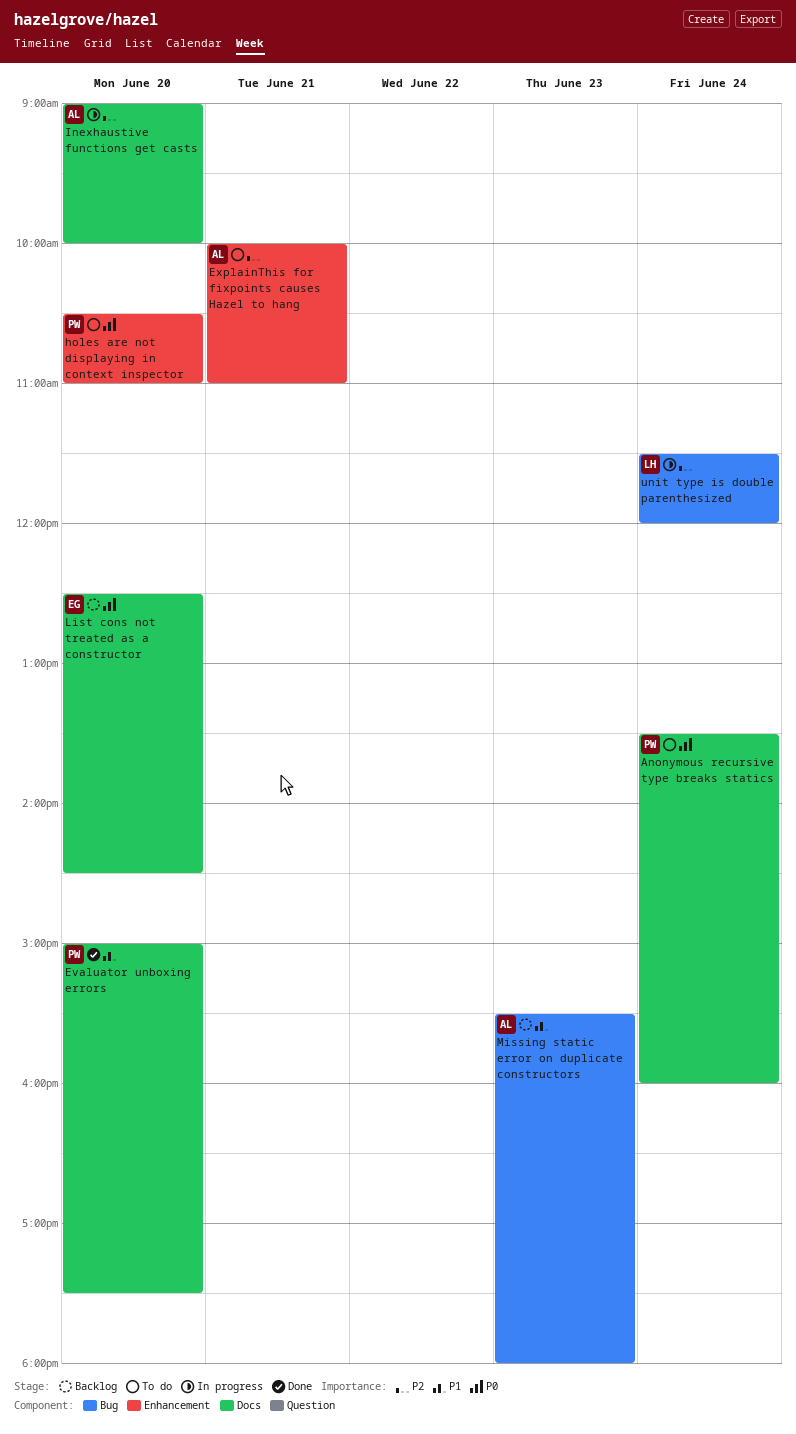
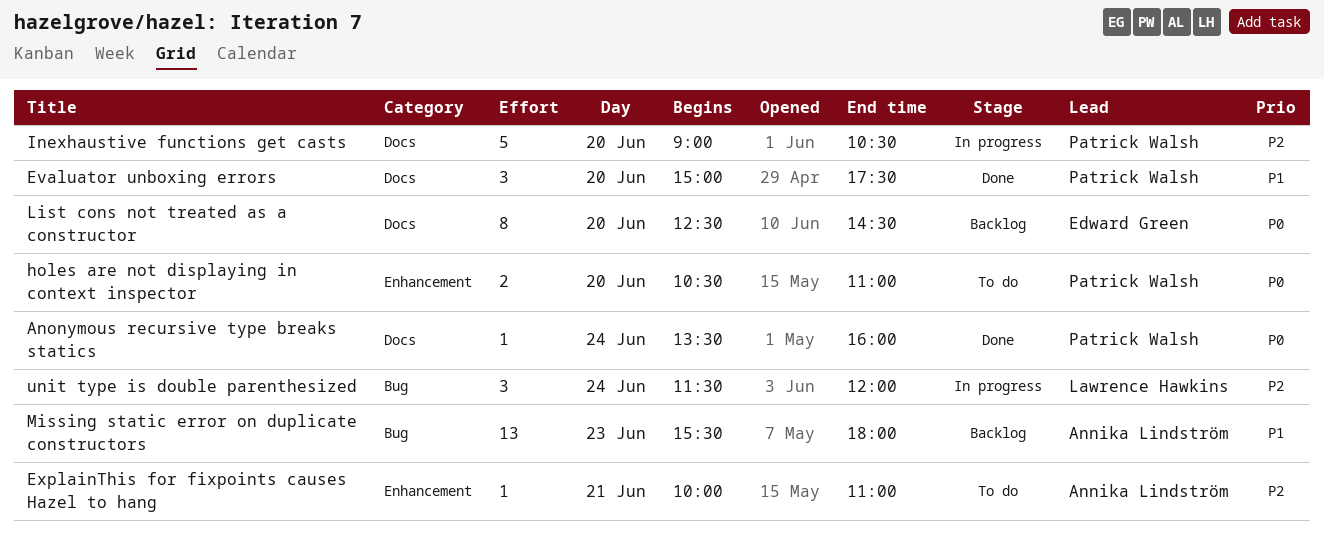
Anonymous recursive type breaks statics, status: To do -> Done
Inexhaustive functions get casts, owner: Annika Lindström -> Patrick Walsh
Inexhaustive functions get casts, ends: 10:00 -> 10:30

